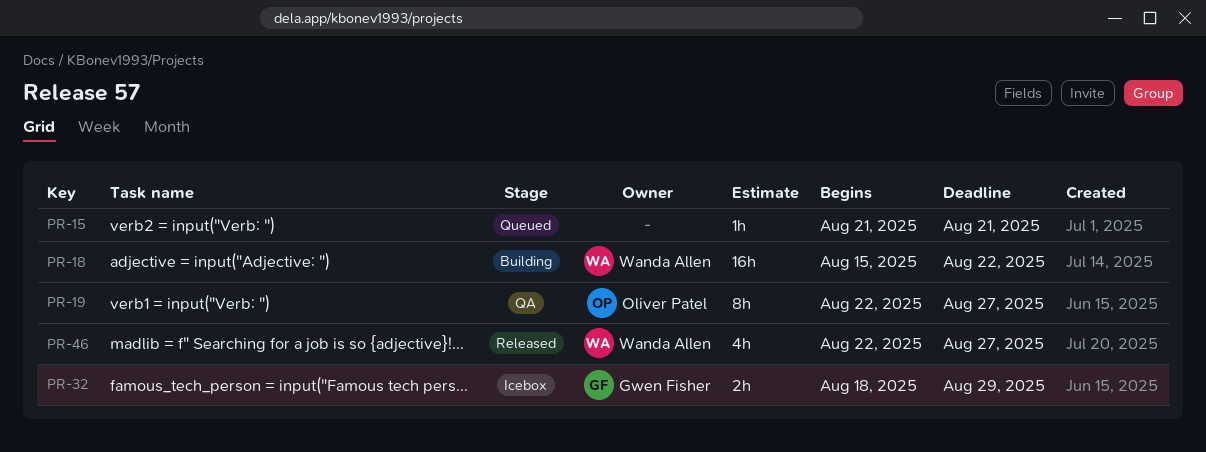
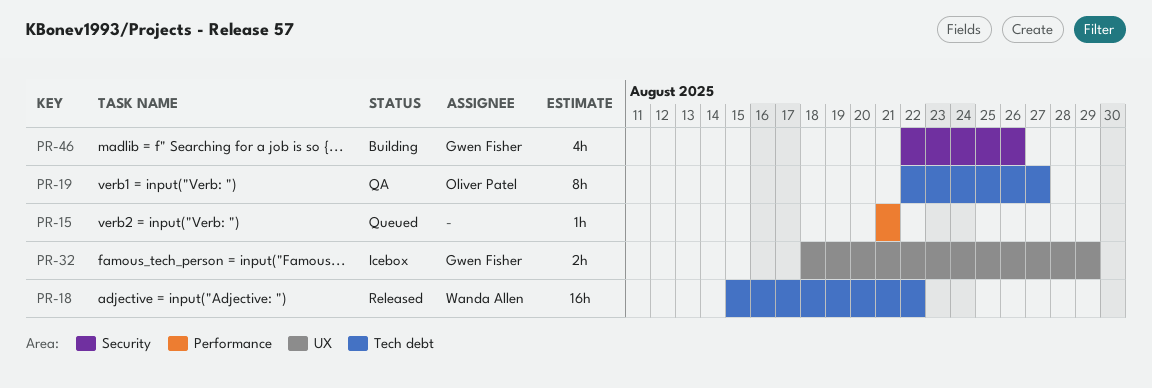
PR-18, status: Building -> Released
PR-46, status: Released -> Building
PR-46, owner: Wanda Allen -> Gwen Fisher
PR-46, due: Aug 27 -> Aug 26

